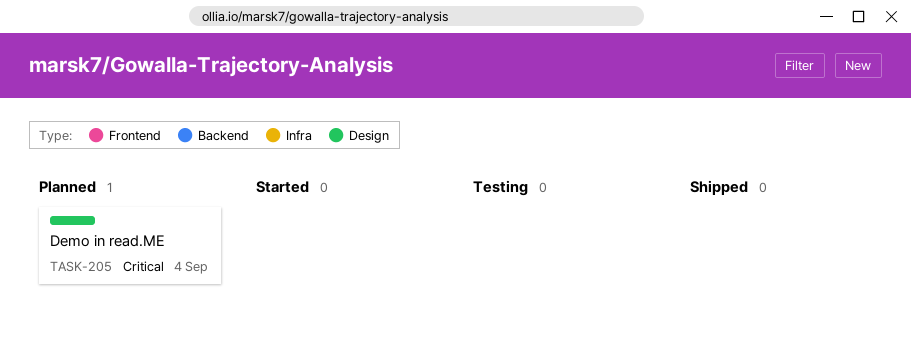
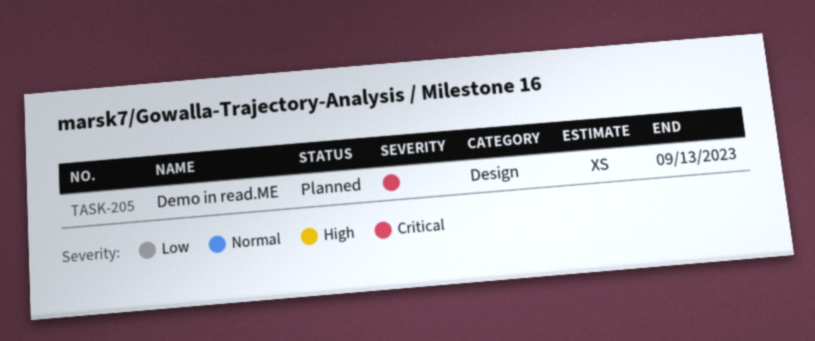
TASK-205, due: Sep 4 -> Sep 13

